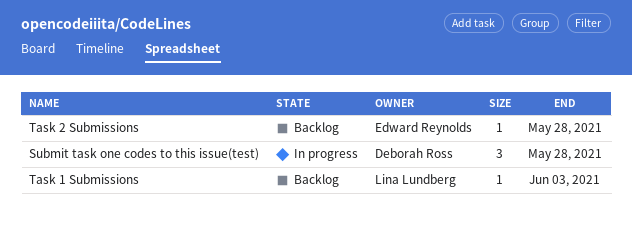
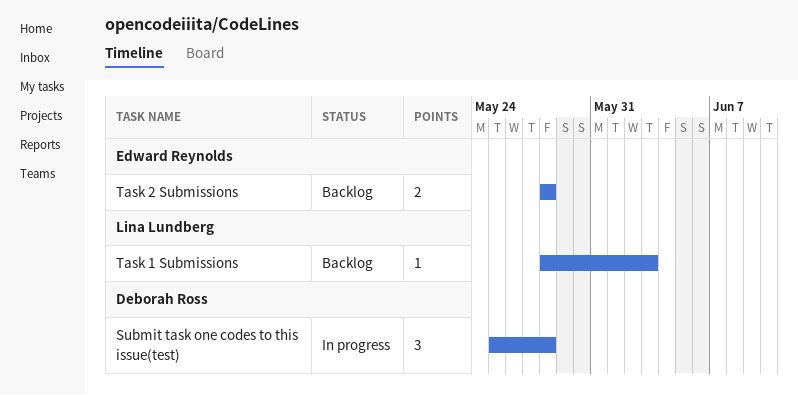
Task 2 Submissions, estimate: 1 -> 2

